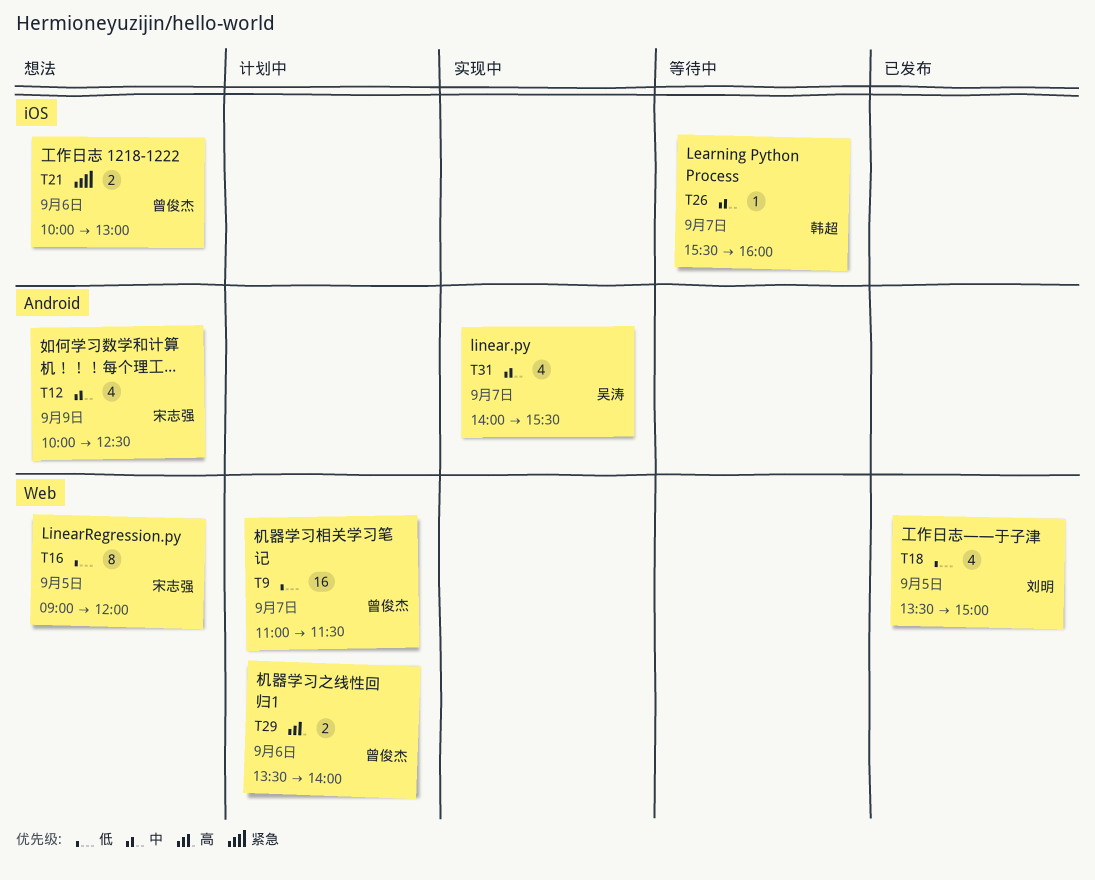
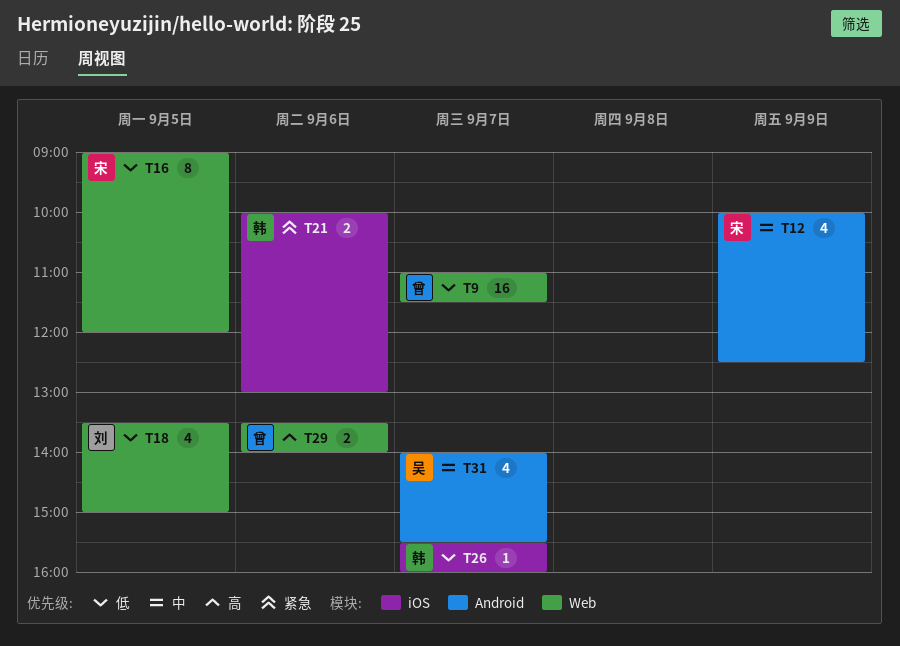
T21, owner: 曾俊杰 -> 韩超
T26, priority: 中 -> 低

